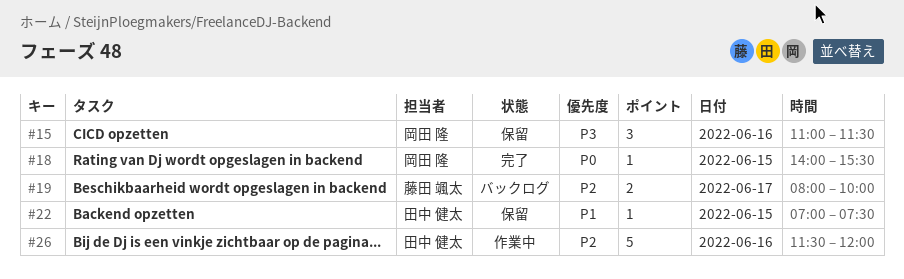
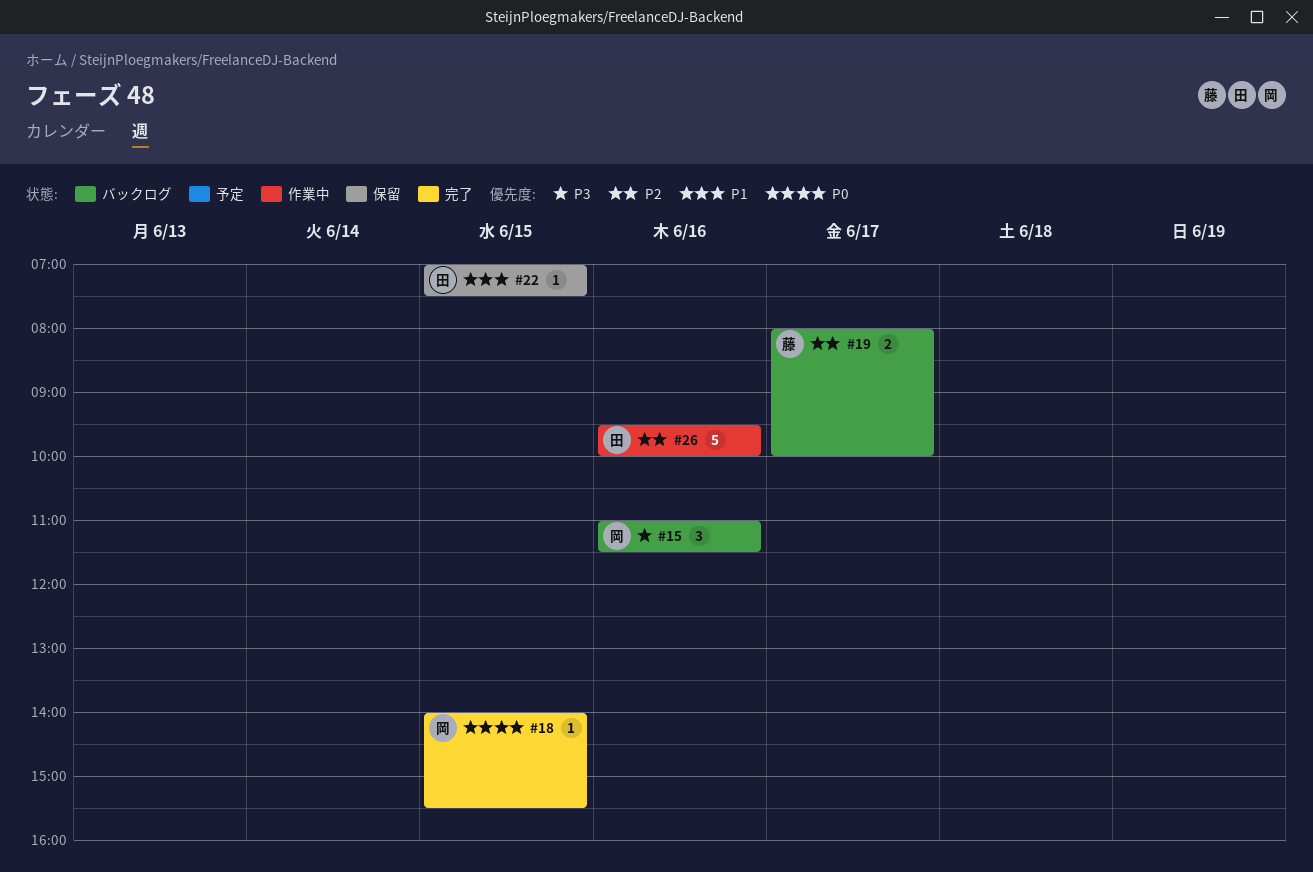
#15, status: 保留 -> バックログ
#26, begins: 11:30 -> 09:30
#26, ends: 12:00 -> 10:00

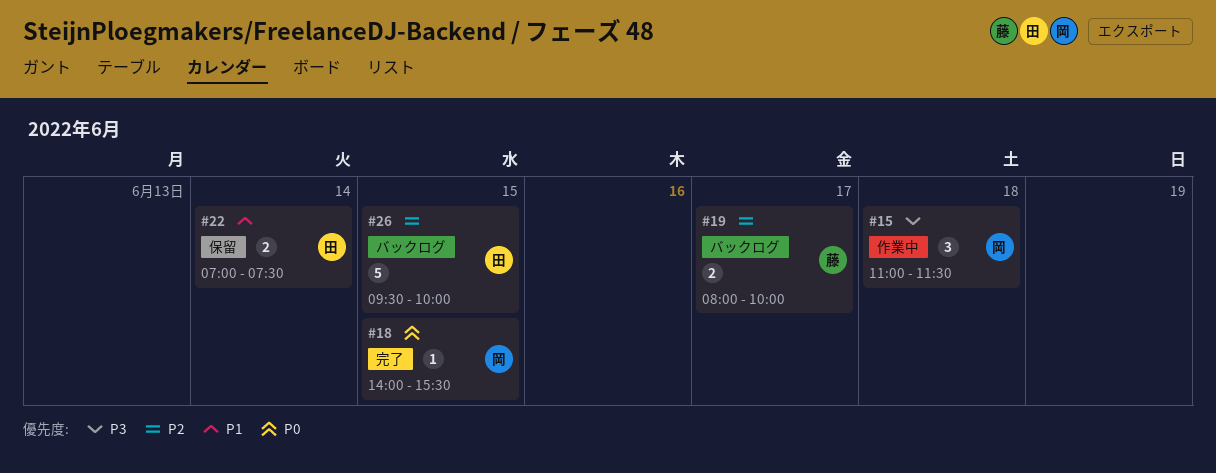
#15, status: バックログ -> 作業中
#15, day: Jun 16 -> Jun 18
#22, estimate: 1 -> 2
#22, day: Jun 15 -> Jun 14
#26, status: 作業中 -> バックログ
#26, day: Jun 16 -> Jun 15

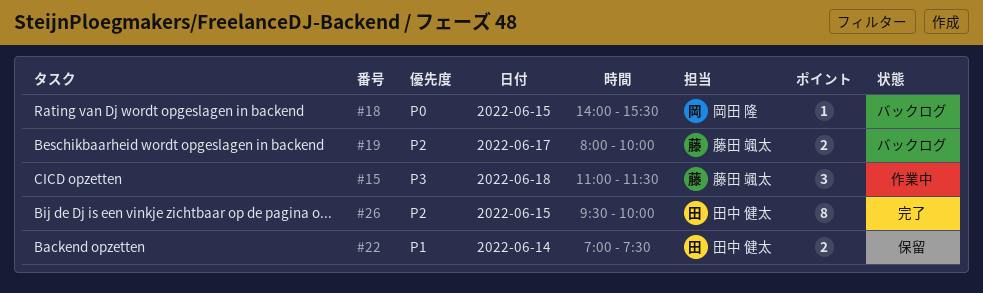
#15, owner: 岡田 隆 -> 藤田 颯太
#18, status: 完了 -> バックログ
#26, status: バックログ -> 完了
#26, estimate: 5 -> 8

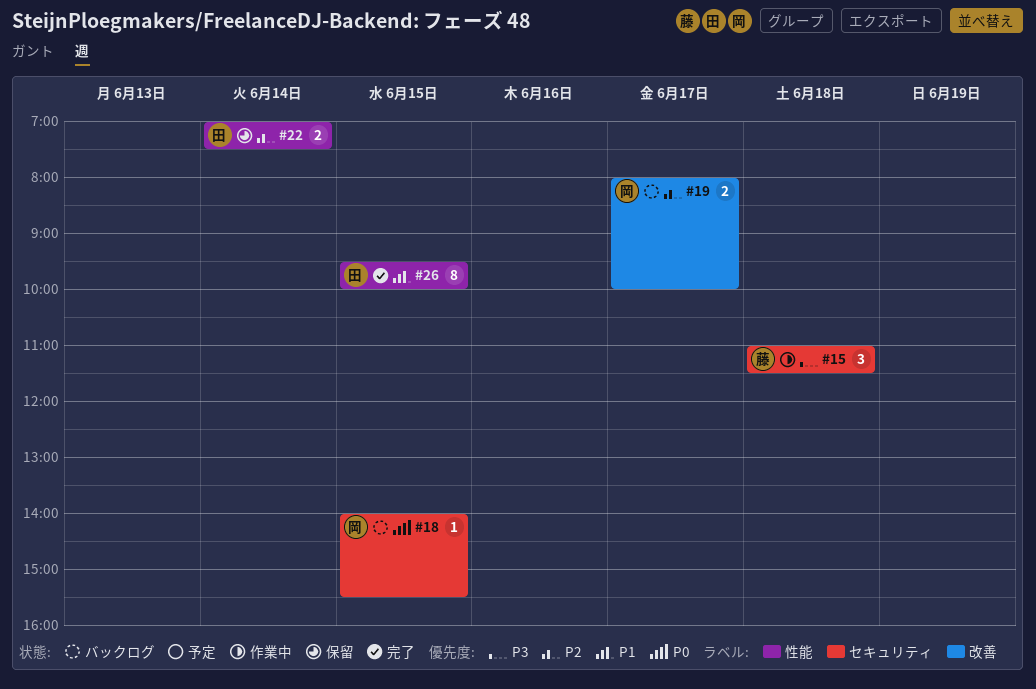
#19, owner: 藤田 颯太 -> 岡田 隆
#22, priority: P1 -> P2
#26, priority: P2 -> P1

